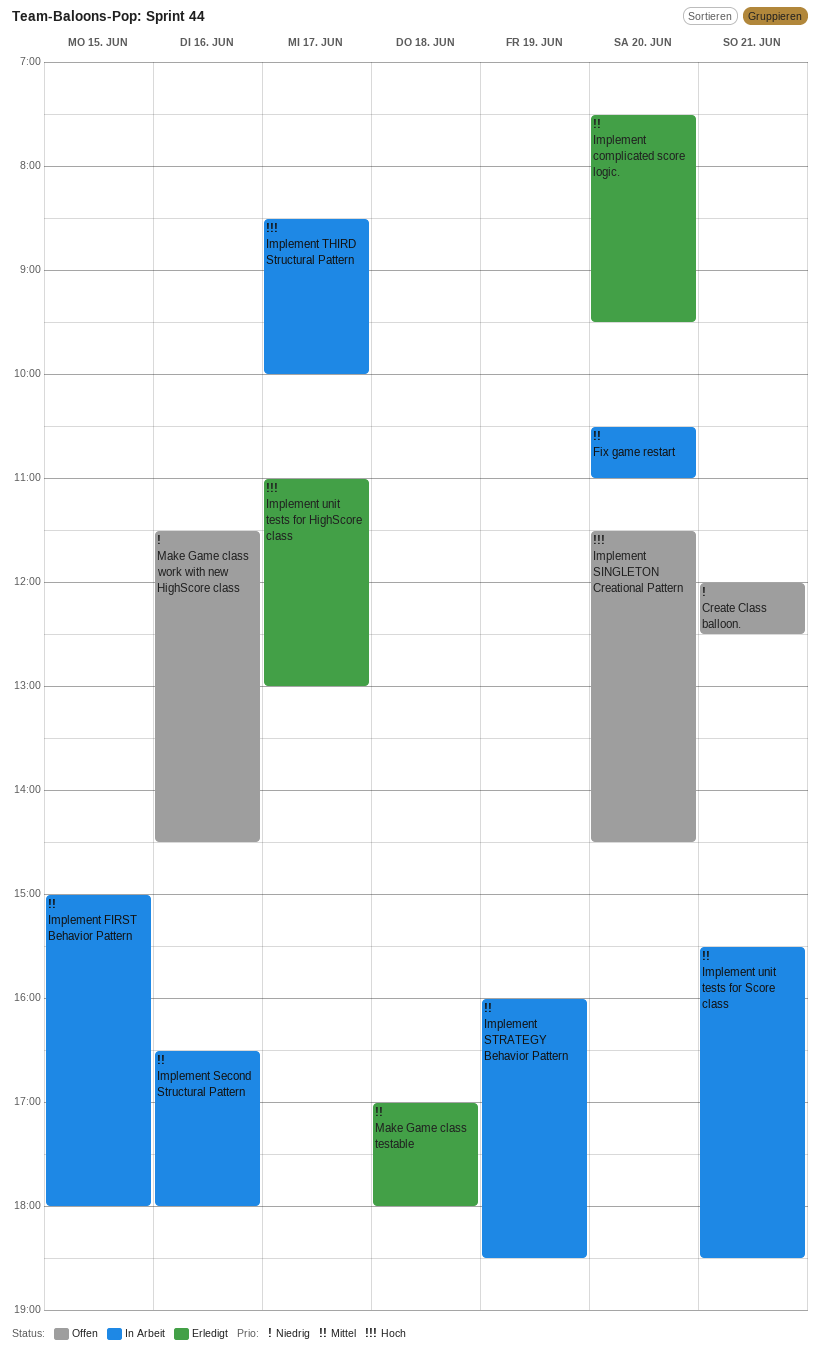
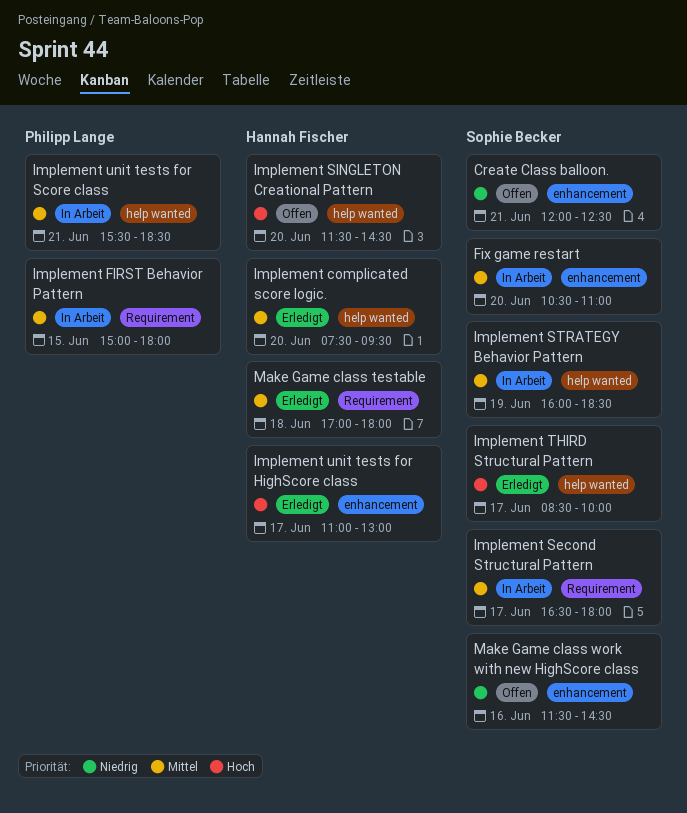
Implement Second Structural Pattern, day: Jun 16 -> Jun 17
Implement THIRD Structural Pattern, status: In Arbeit -> Erledigt

